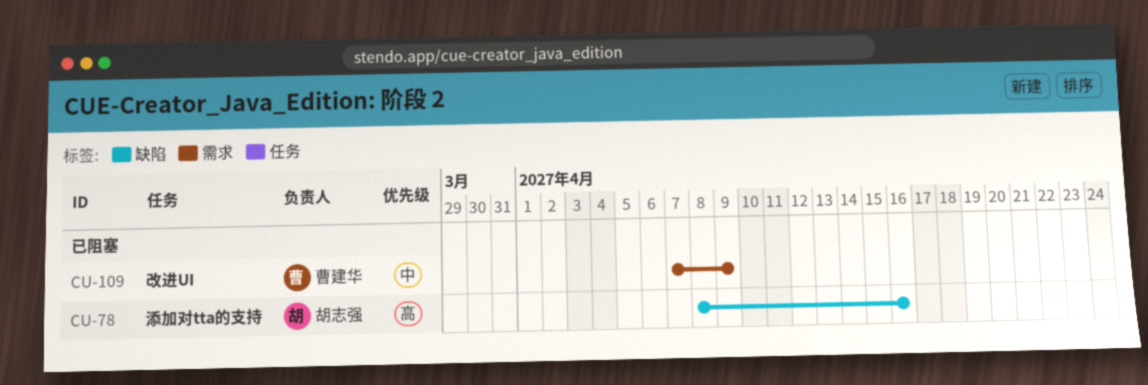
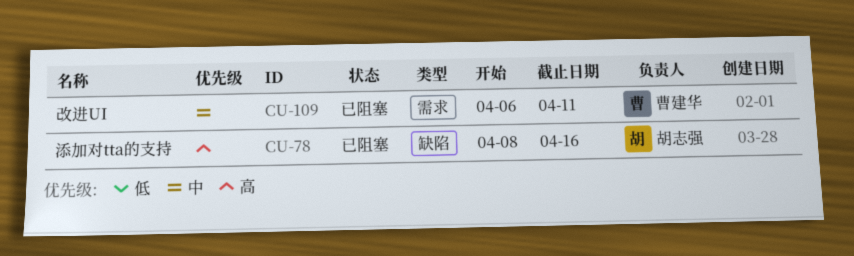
CU-109, start: Apr 7 -> Apr 6
CU-109, due: Apr 9 -> Apr 11

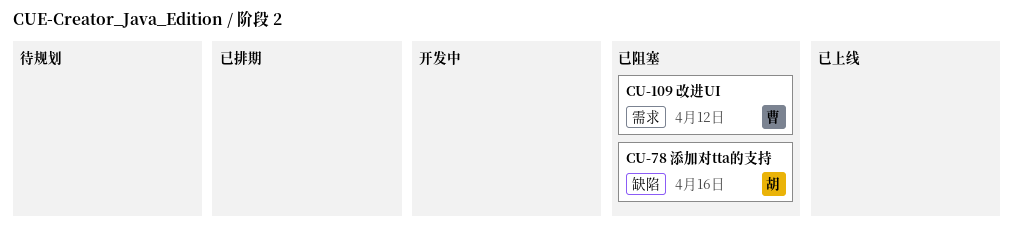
CU-109, due: Apr 11 -> Apr 12

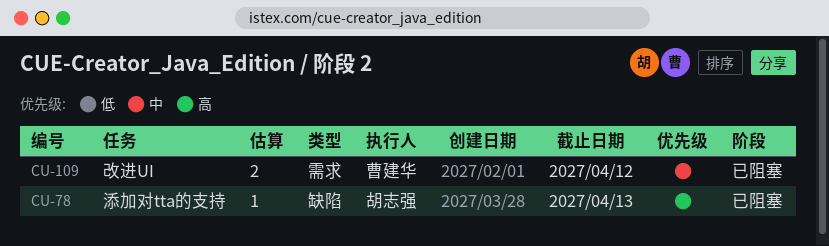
CU-78, due: Apr 16 -> Apr 13

